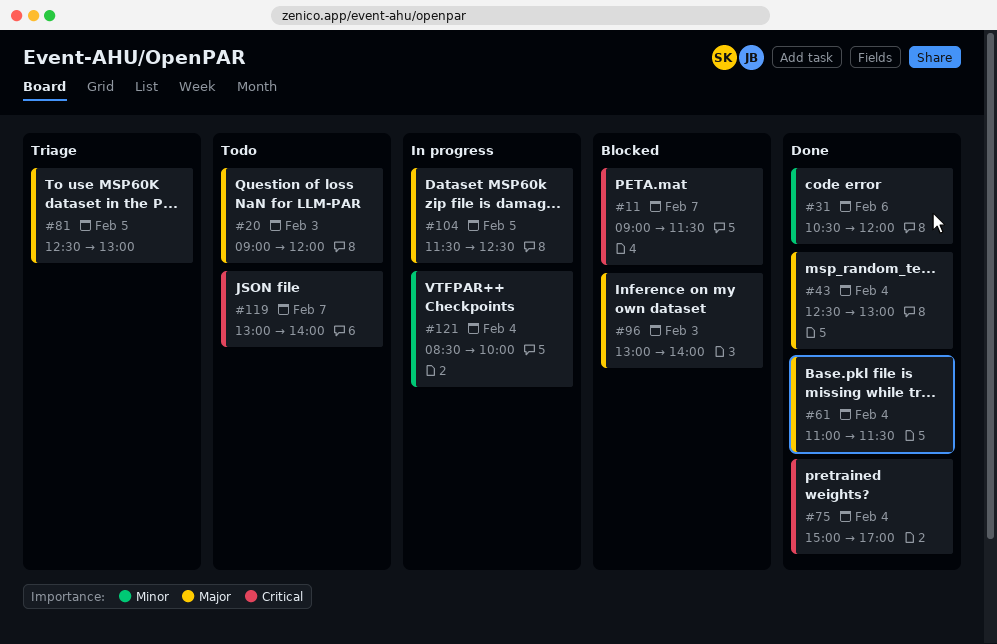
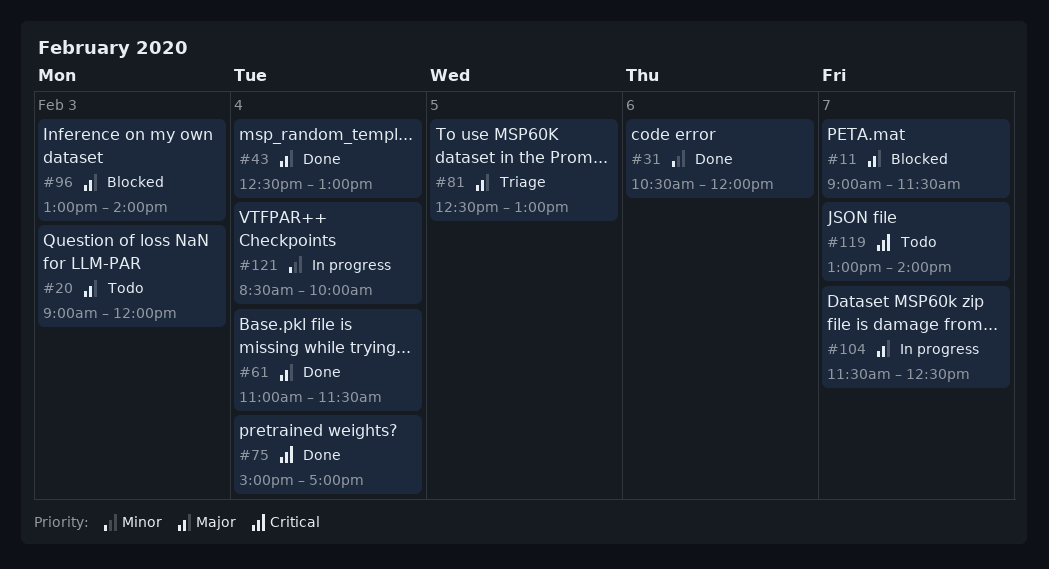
#11, priority: Critical -> Major
#104, day: Feb 5 -> Feb 7

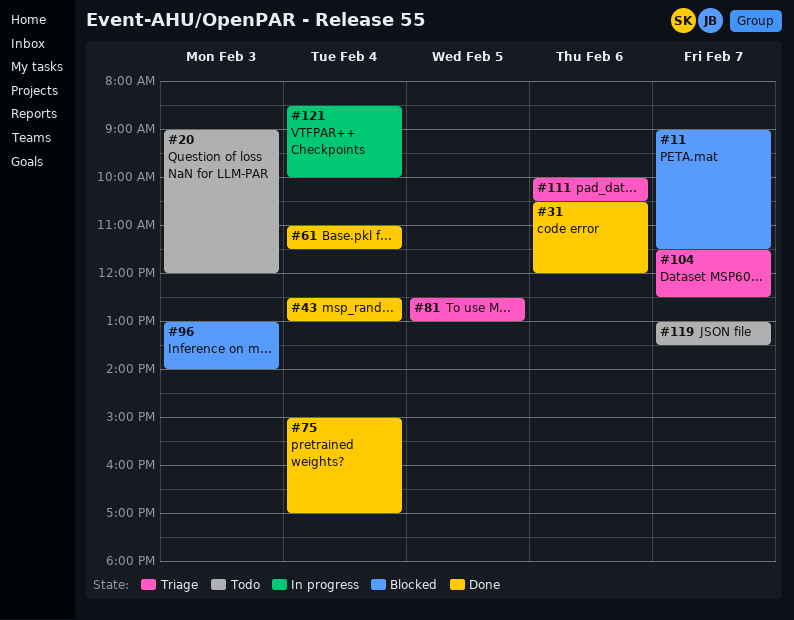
#104, status: In progress -> Triage
#111: none -> present
#119, ends: 14:00 -> 13:30

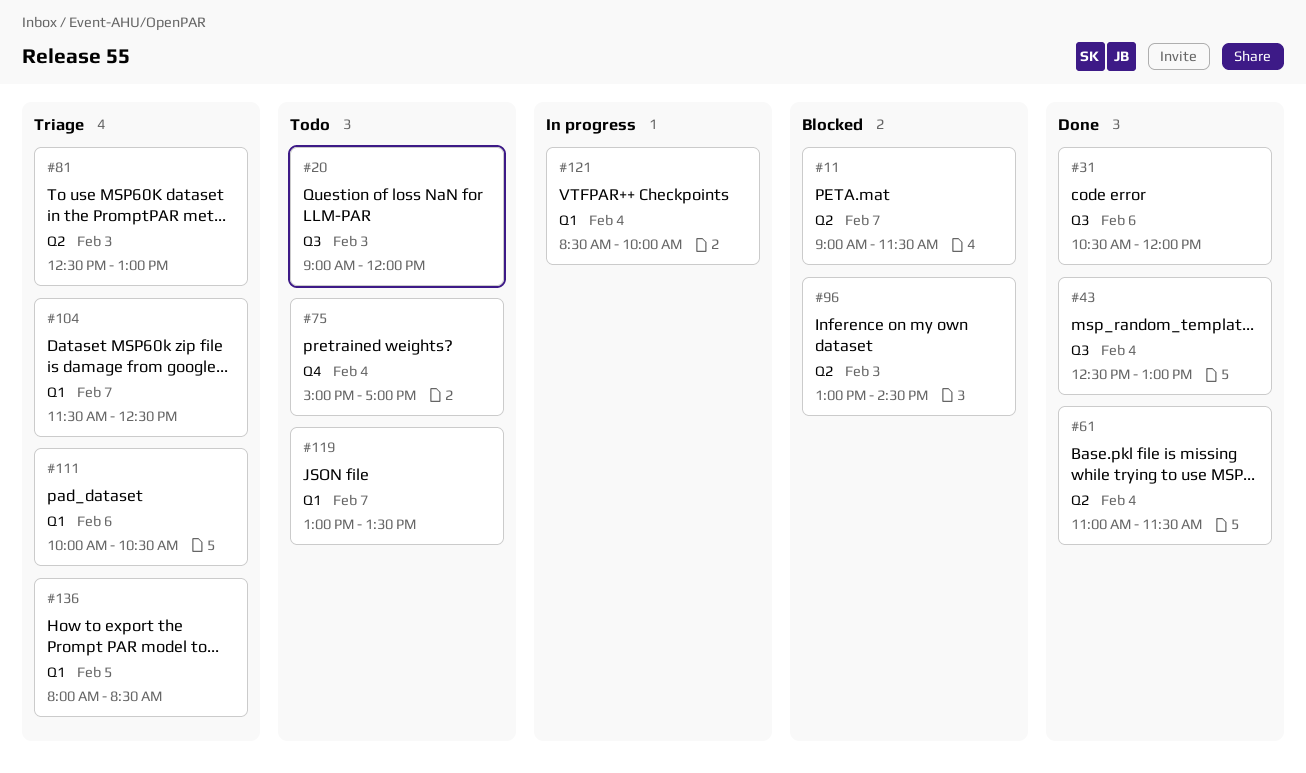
#75, status: Done -> Todo
#81, day: Feb 5 -> Feb 3
#96, ends: 14:00 -> 14:30
#136: none -> present

